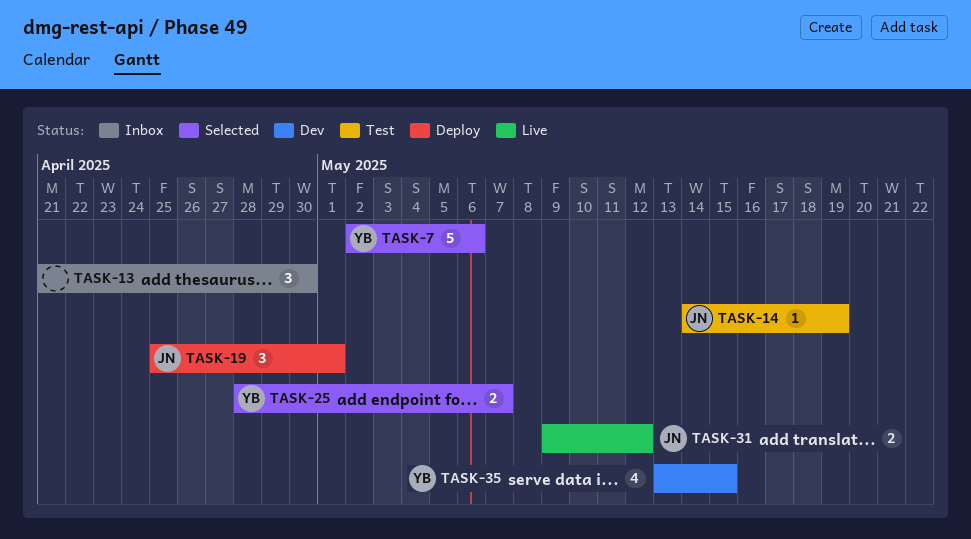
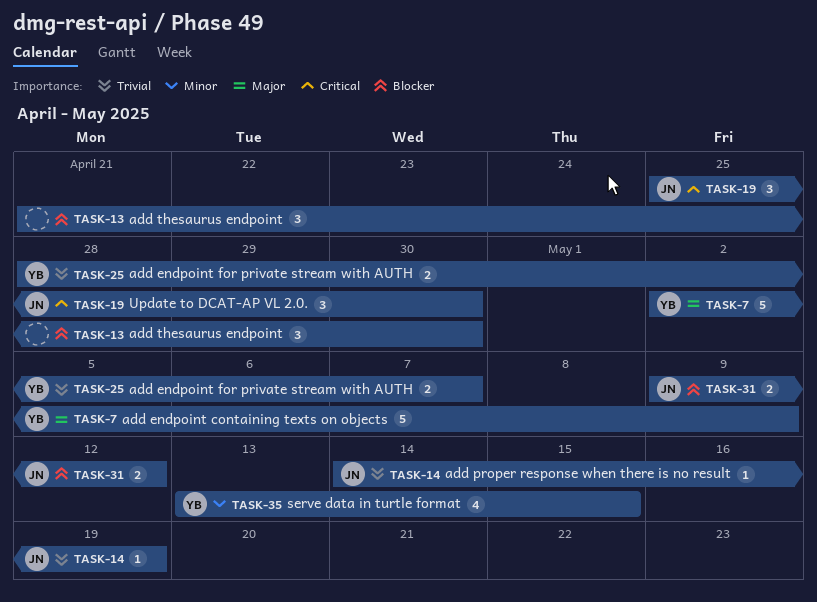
TASK-7, due: May 6 -> May 9
TASK-19, due: May 1 -> Apr 30

